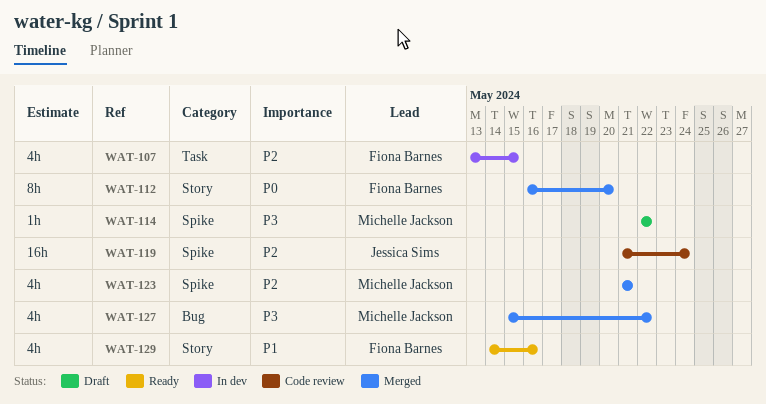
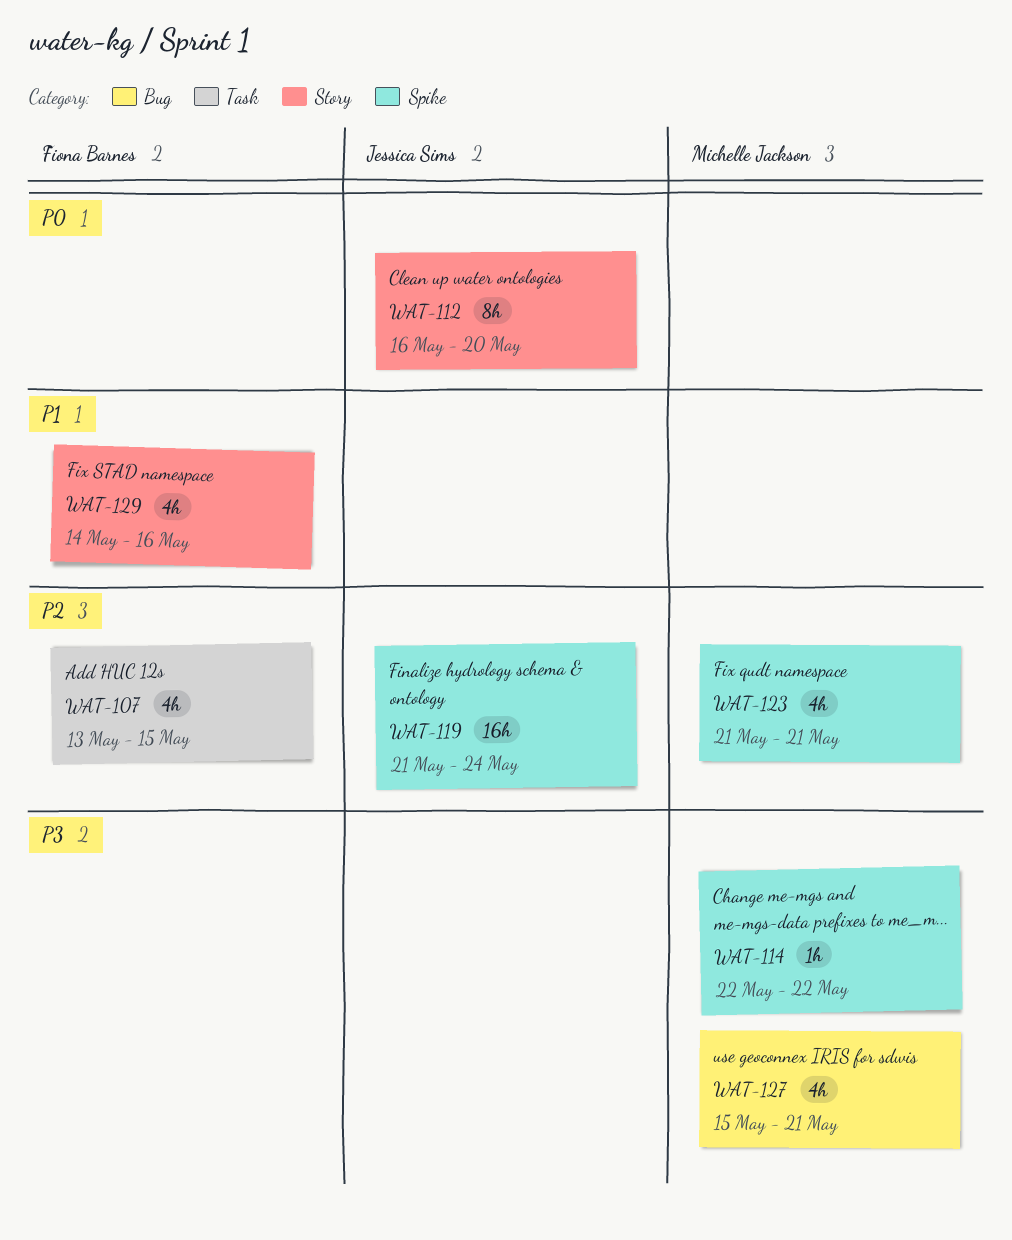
WAT-112, owner: Fiona Barnes -> Jessica Sims
WAT-127, due: May 22 -> May 21

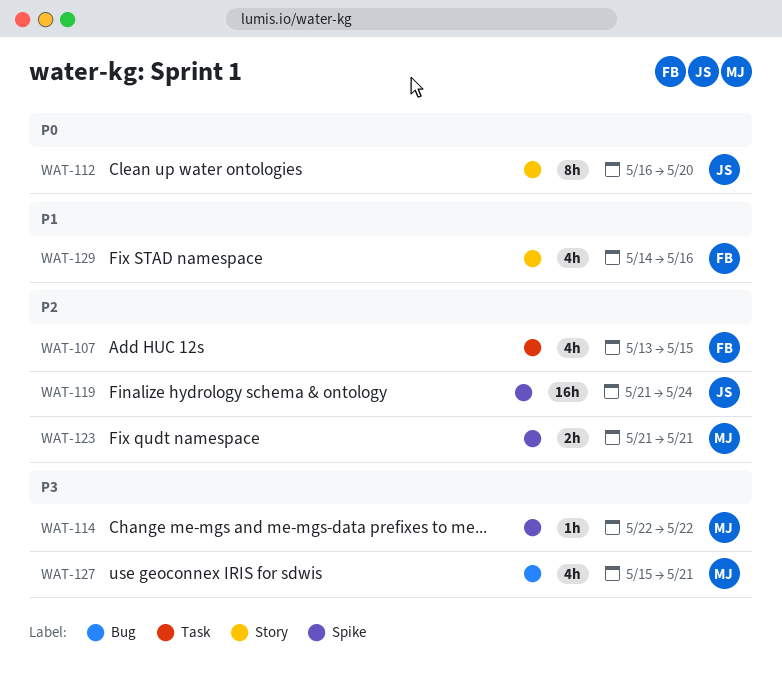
WAT-123, estimate: 4h -> 2h

